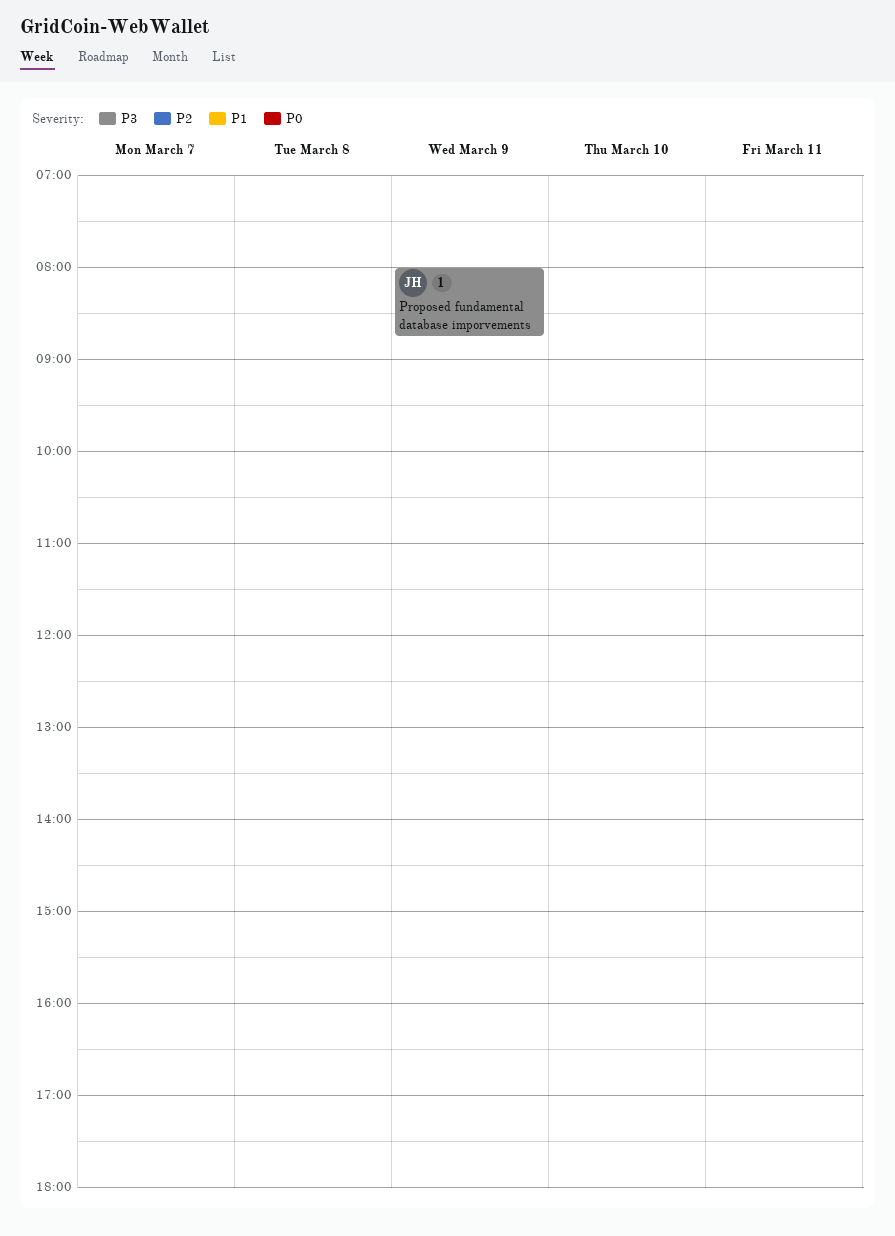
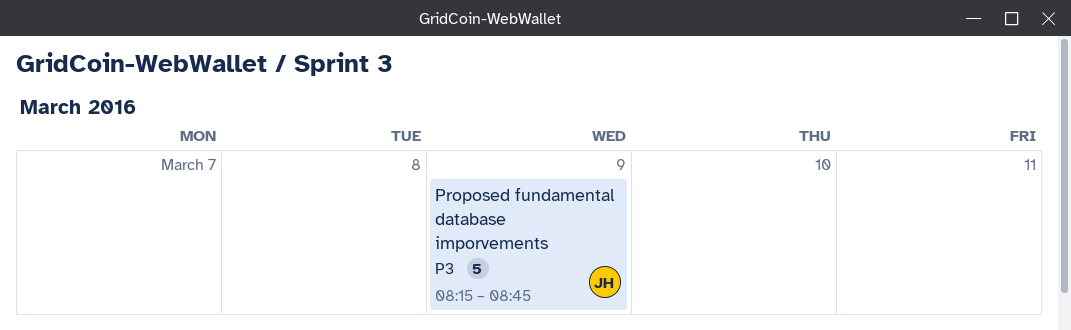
Proposed fundamental database imporvements, estimate: 1 -> 5
Proposed fundamental database imporvements, begins: 08:00 -> 08:15

